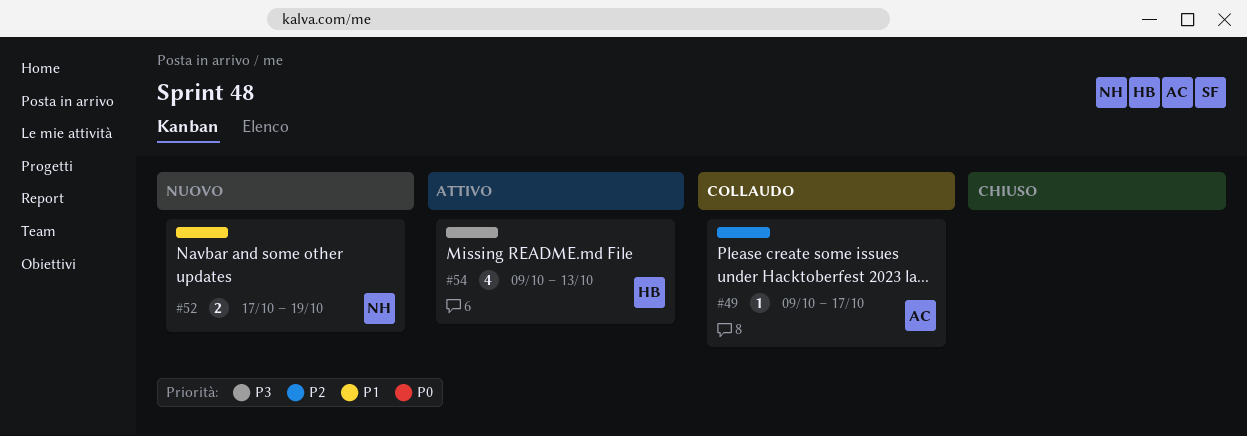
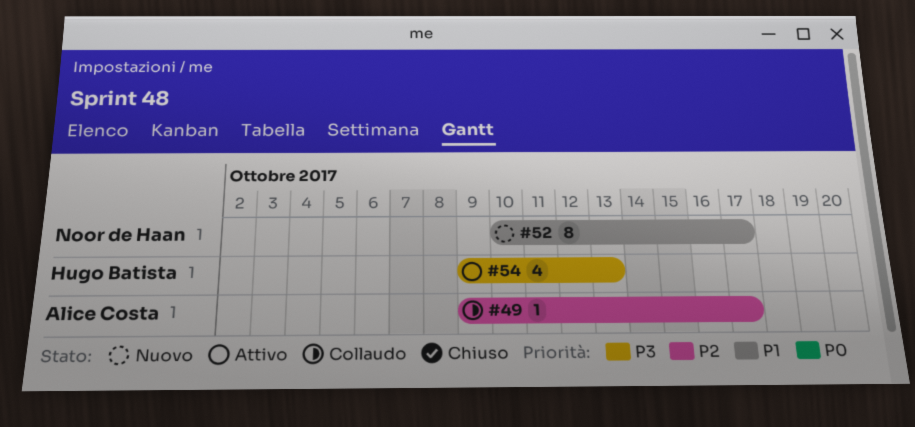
#52, estimate: 2 -> 8
#52, start: Oct 17 -> Oct 10
#52, due: Oct 19 -> Oct 17

